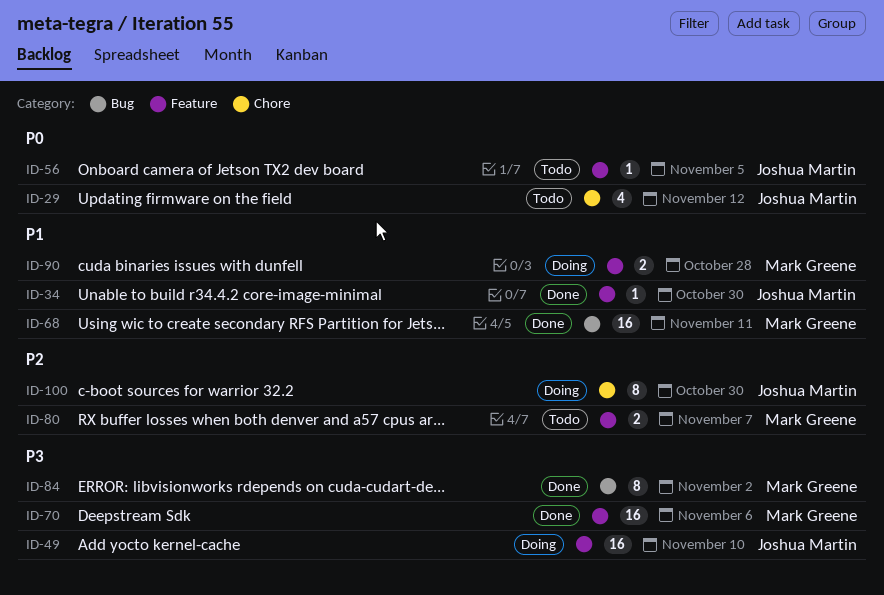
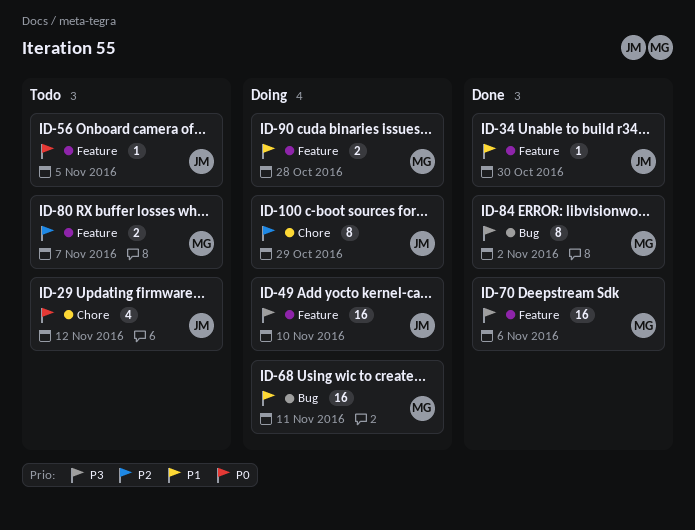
ID-68, status: Done -> Doing
ID-100, due: Oct 30 -> Oct 29

